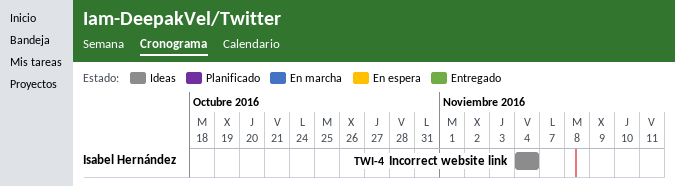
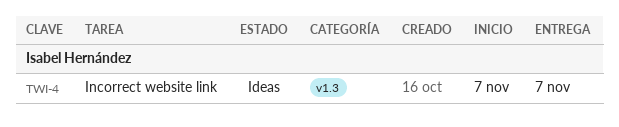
TWI-4, start: Nov 4 -> Nov 7
TWI-4, due: Nov 4 -> Nov 7

